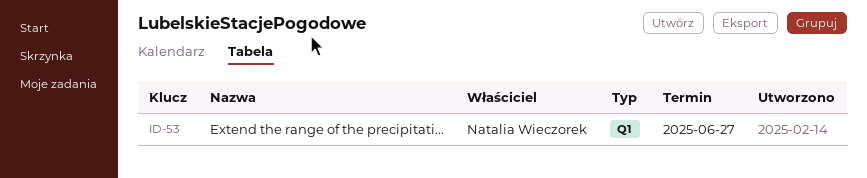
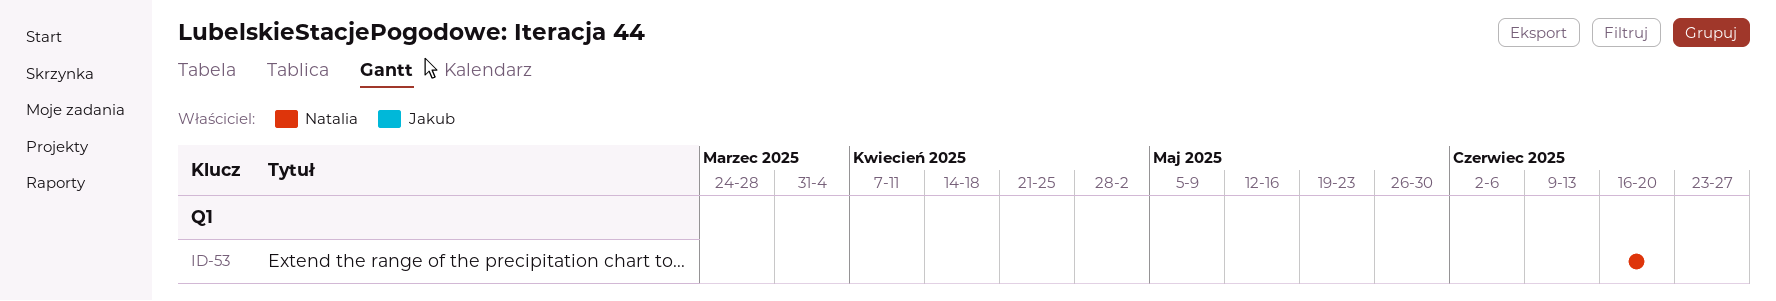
ID-53, due: Jun 27 -> Jun 20

